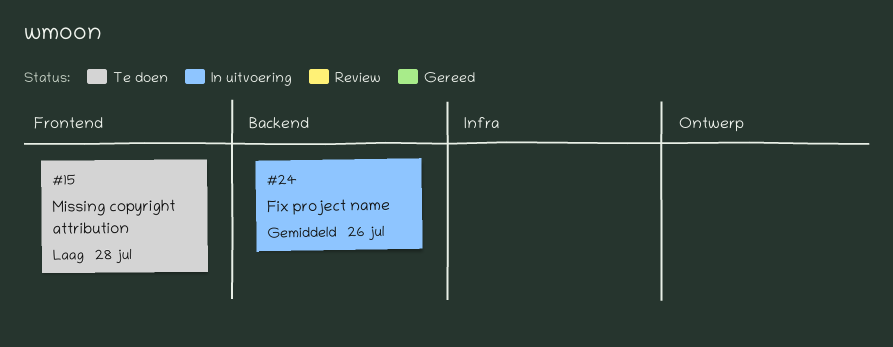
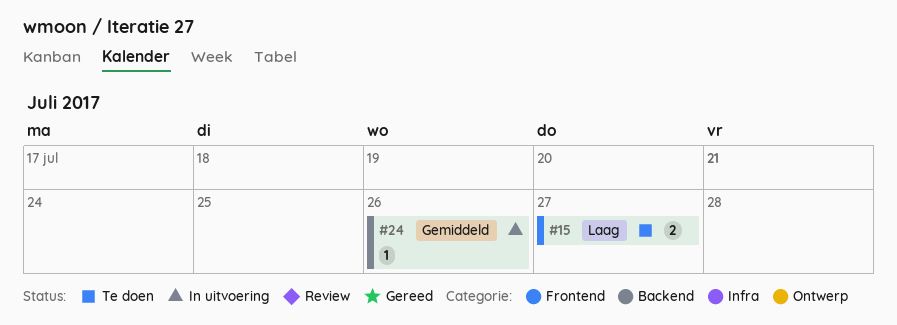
#15, due: Jul 28 -> Jul 27

